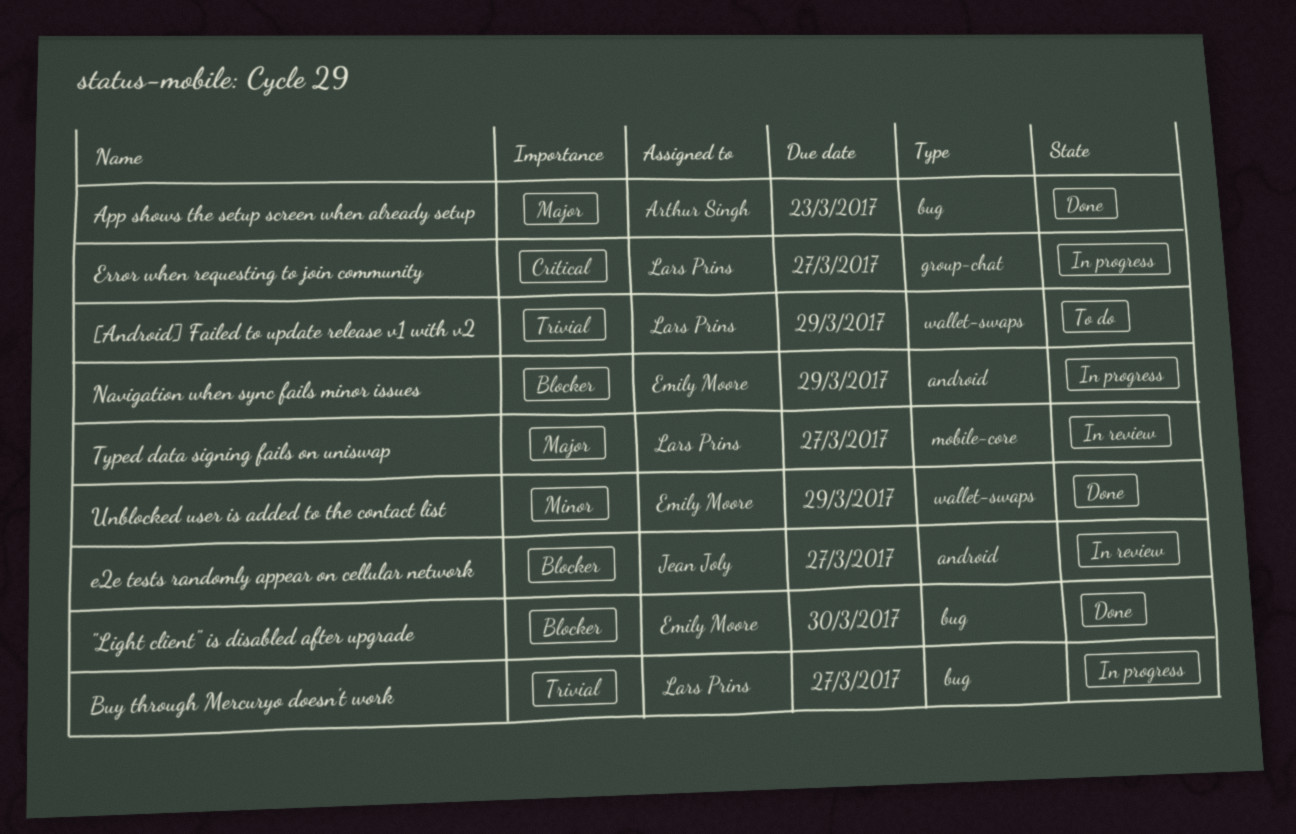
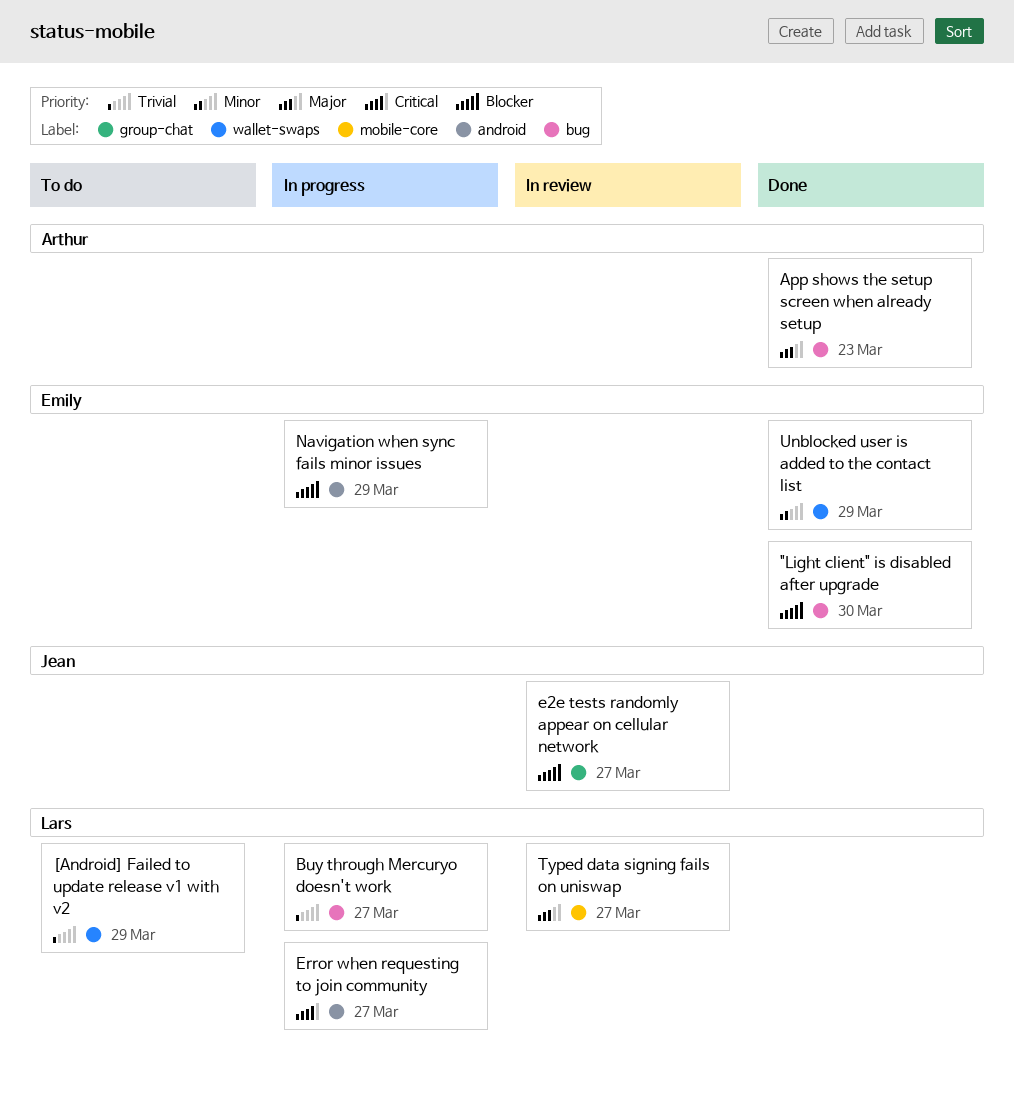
e2e tests randomly appear on cellular network, label: android -> group-chat
Error when requesting to join community, label: group-chat -> android

